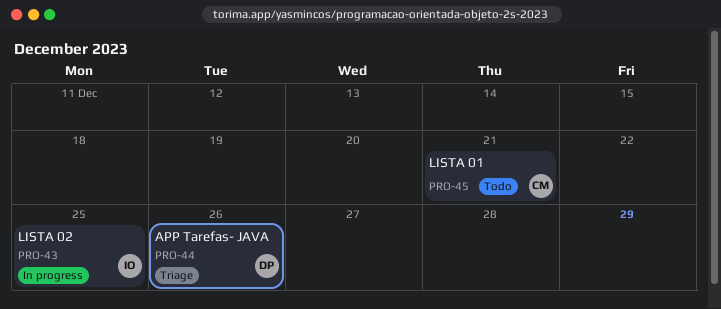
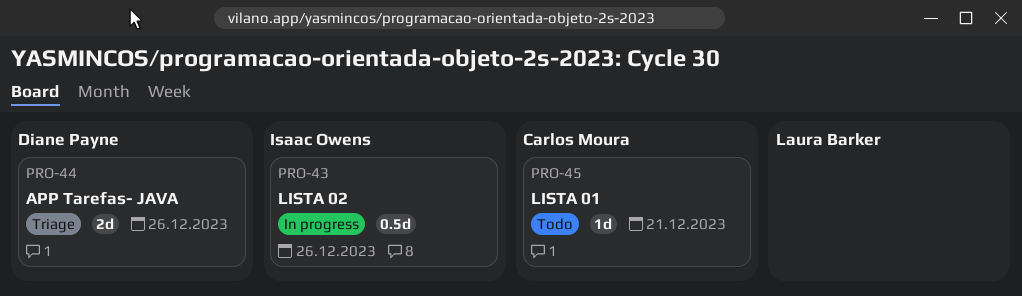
PRO-43, due: Dec 25 -> Dec 26

